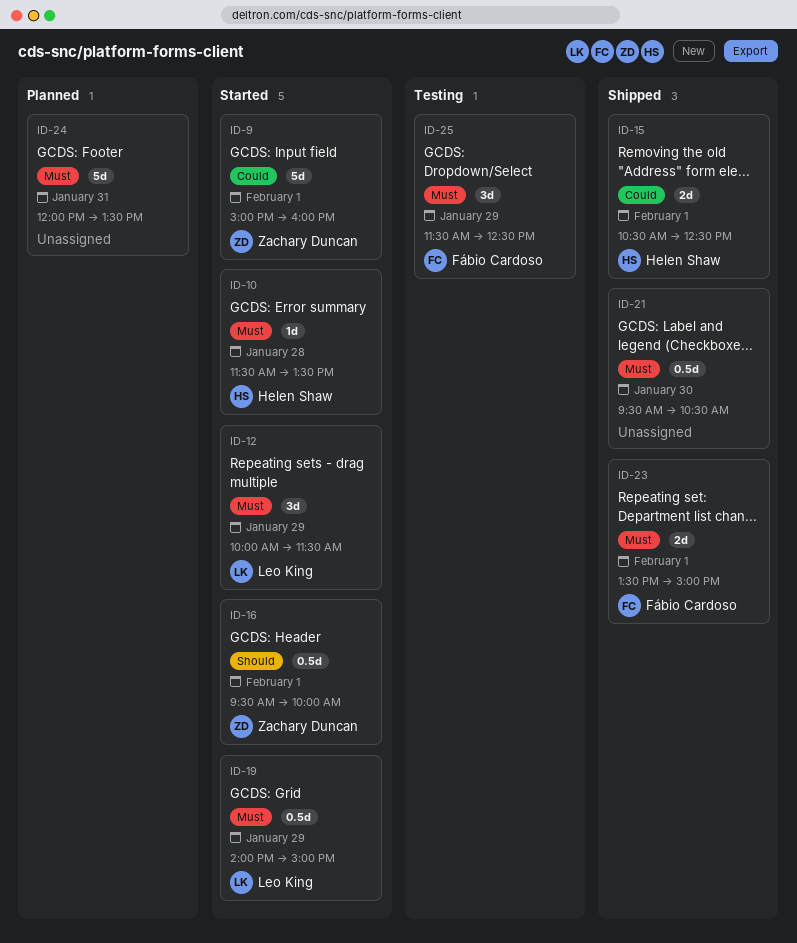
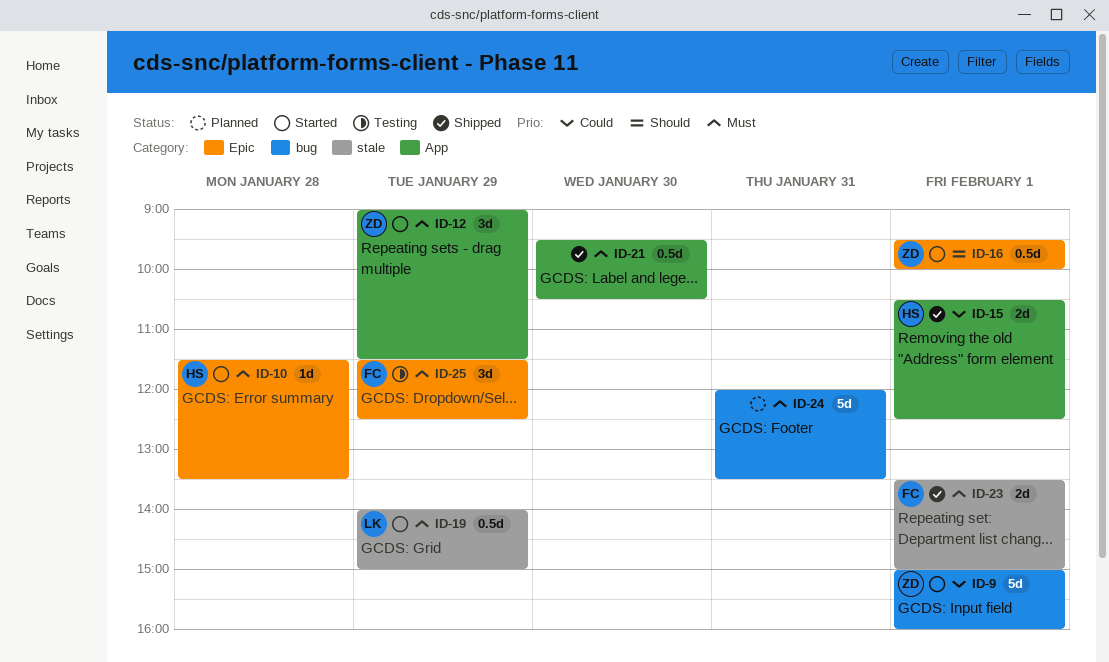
ID-12, owner: Leo King -> Zachary Duncan
ID-12, begins: 10:00 -> 09:00

